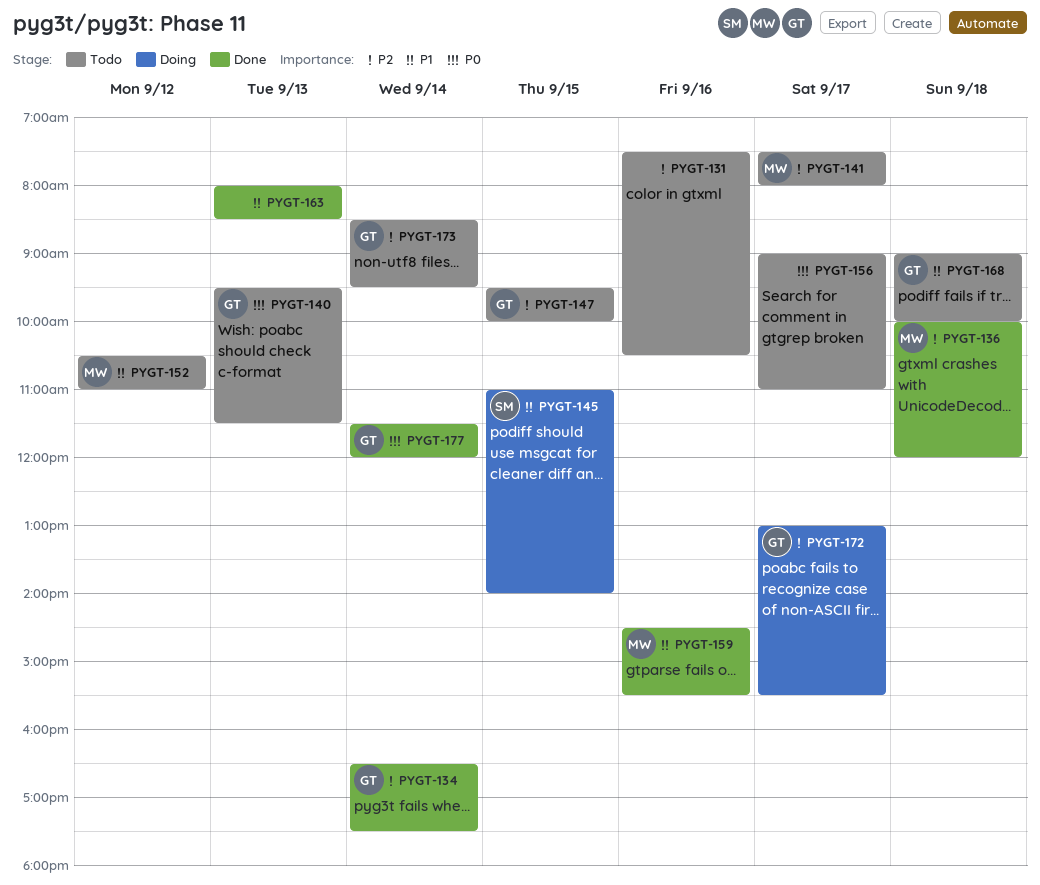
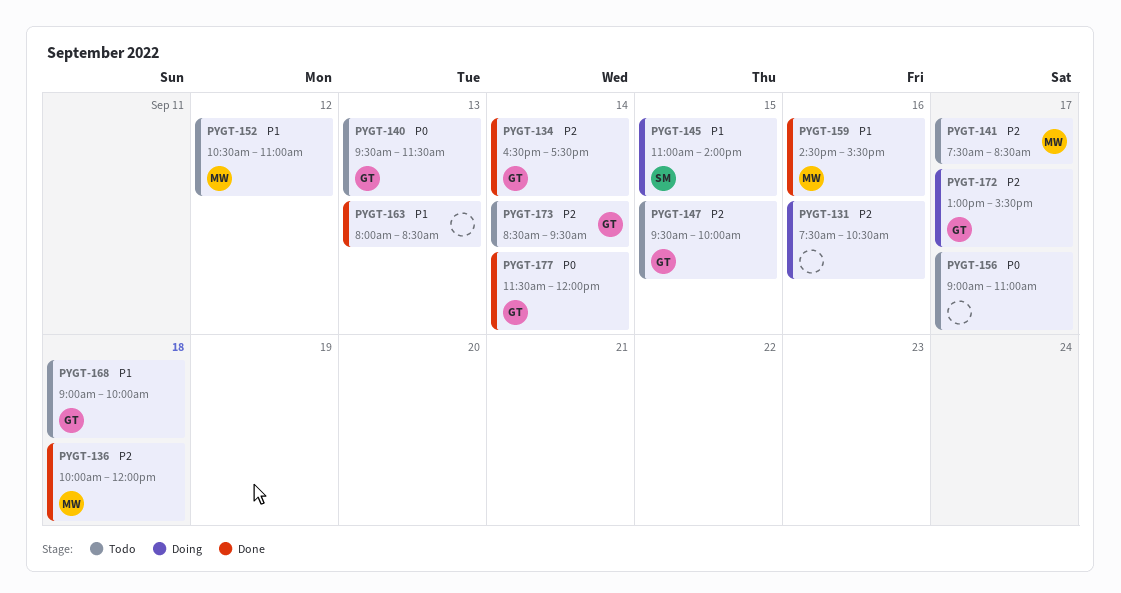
PYGT-131, status: Todo -> Doing
PYGT-141, ends: 08:00 -> 08:30

